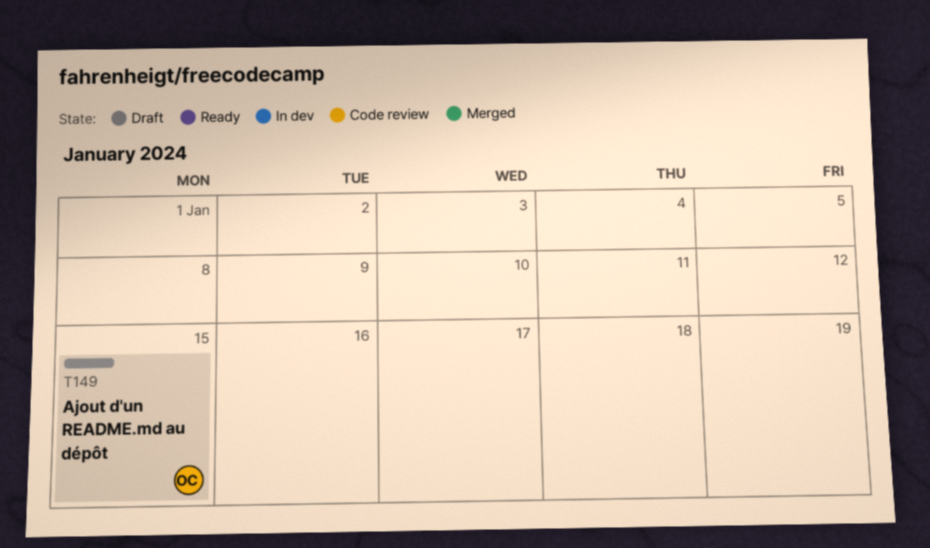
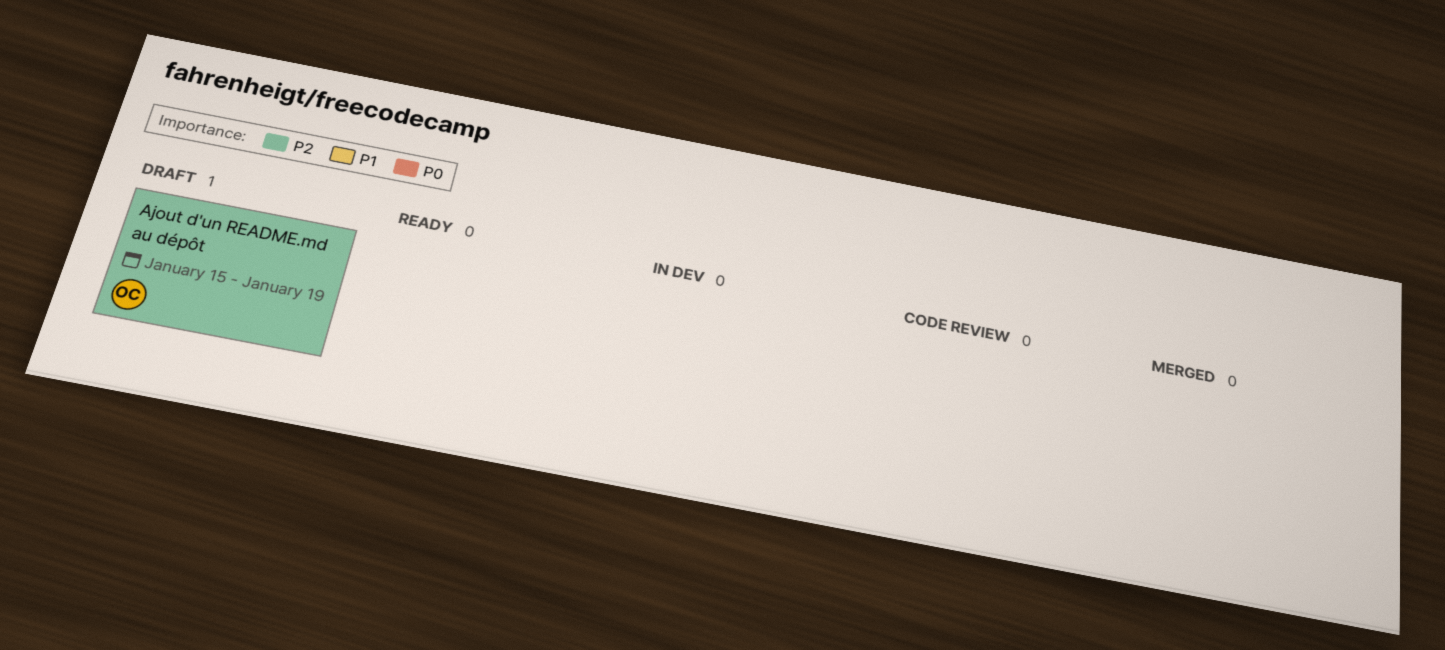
Ajout d'un README.md au dépôt, due: Jan 15 -> Jan 19

